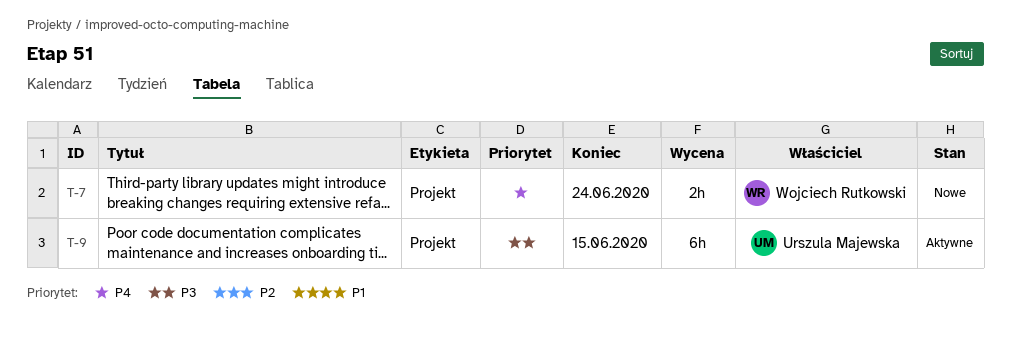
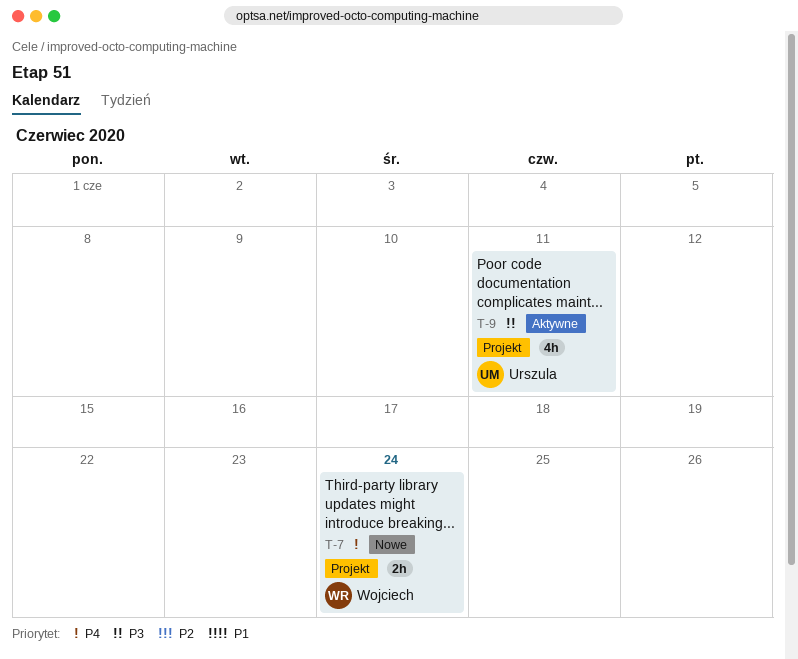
T-9, estimate: 6h -> 4h
T-9, due: Jun 15 -> Jun 11

